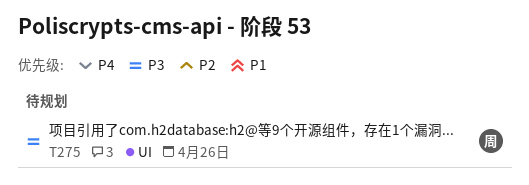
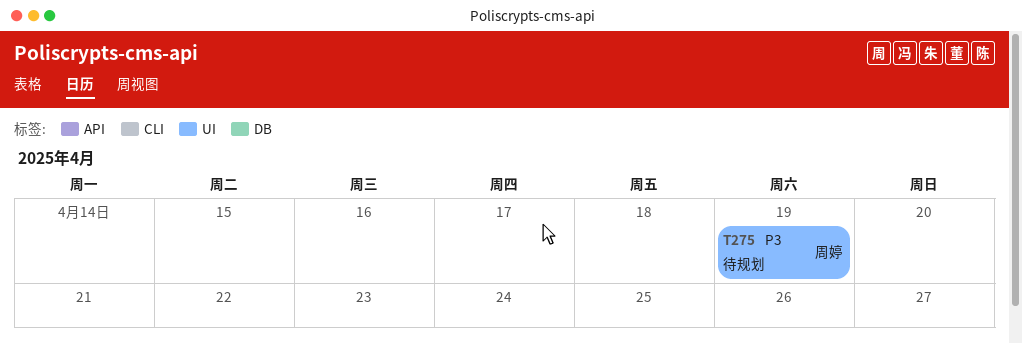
T275, due: Apr 26 -> Apr 19

